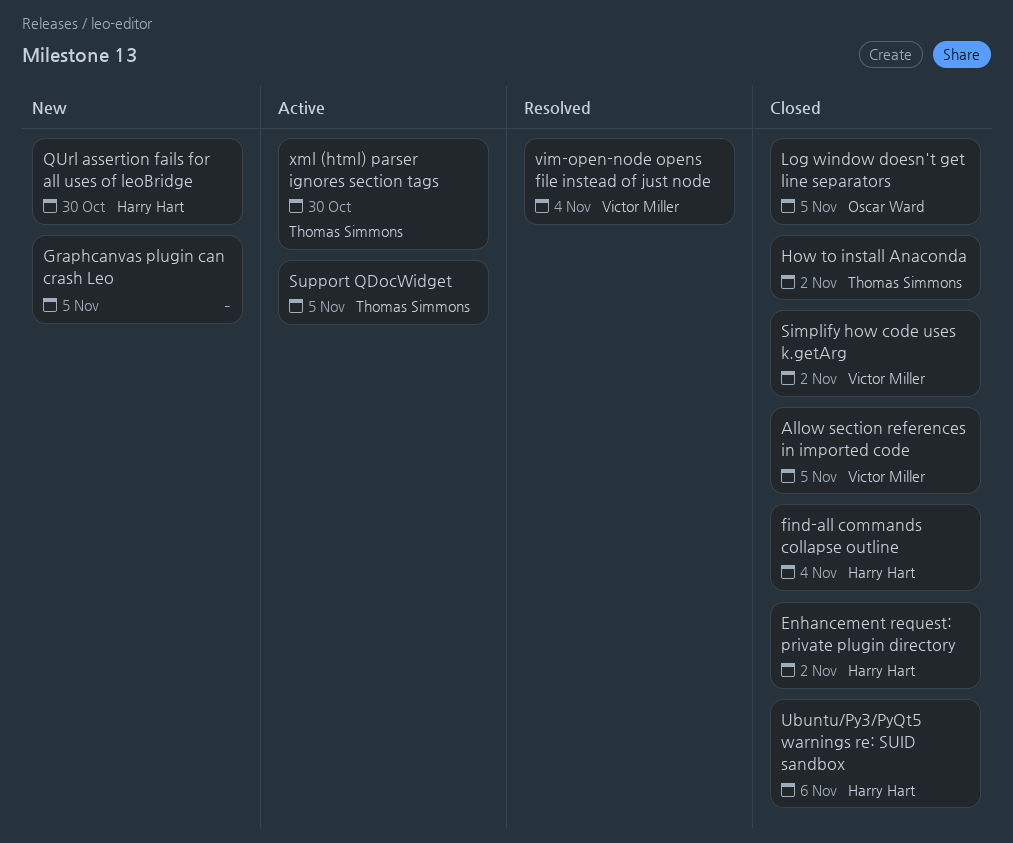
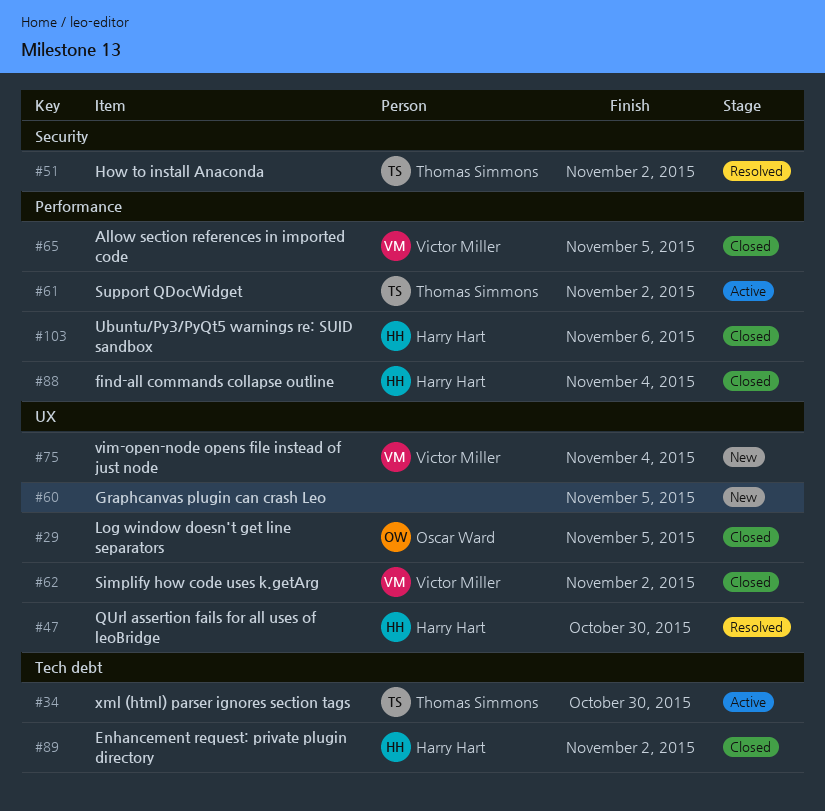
How to install Anaconda, status: Closed -> Resolved
QUrl assertion fails for all uses of leoBridge, status: New -> Resolved
Support QDocWidget, due: Nov 5 -> Nov 2
vim-open-node opens file instead of just node, status: Resolved -> New

